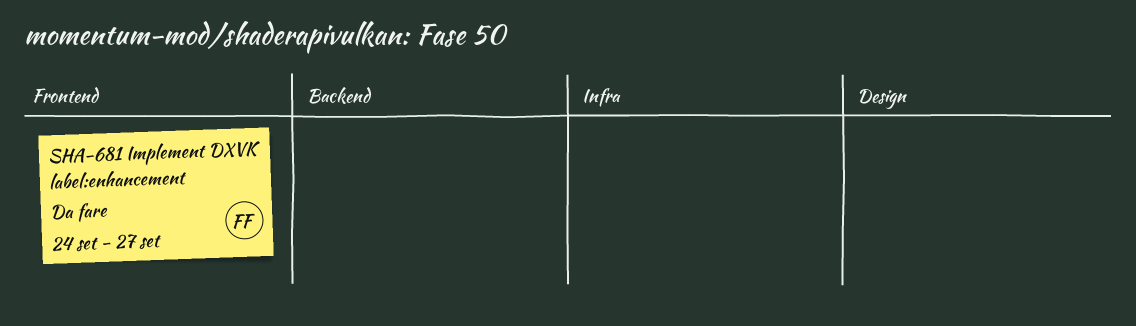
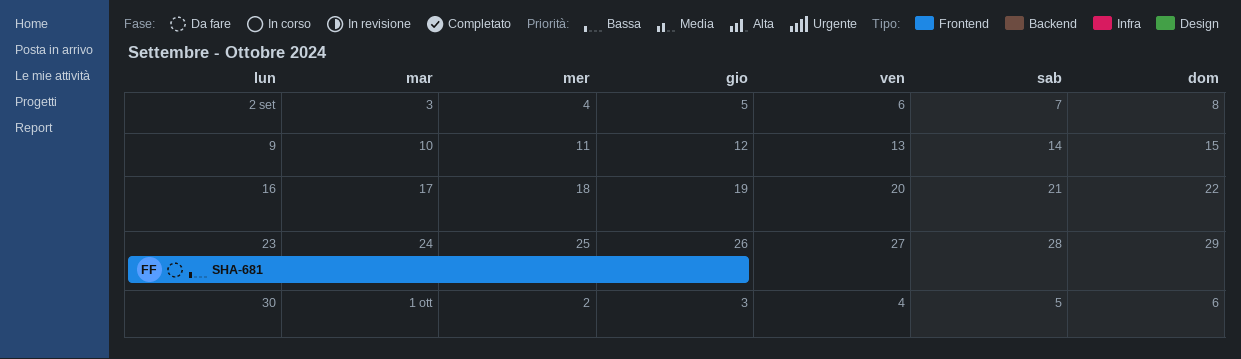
SHA-681, start: Sep 24 -> Sep 23
SHA-681, due: Sep 27 -> Sep 26

